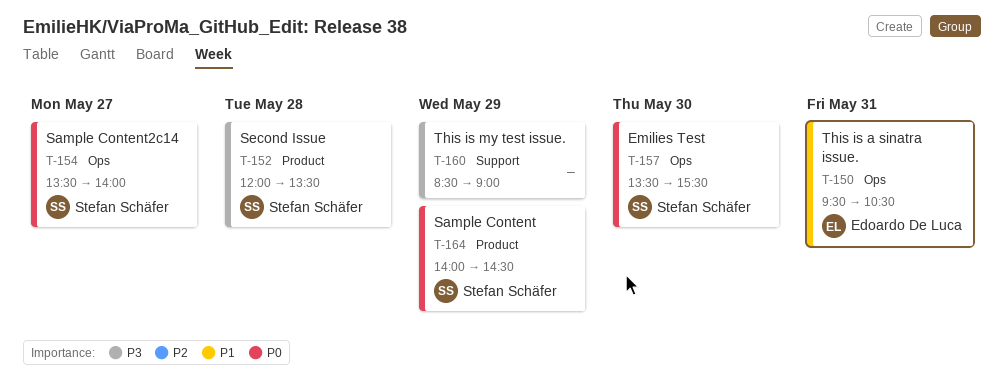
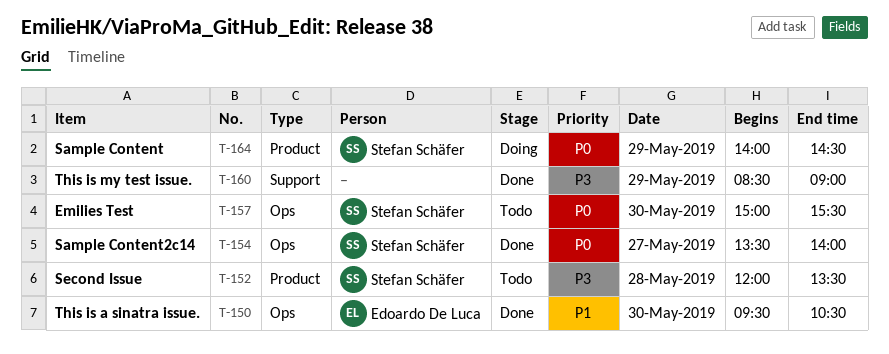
T-150, day: May 31 -> May 30
T-157, begins: 13:30 -> 15:00

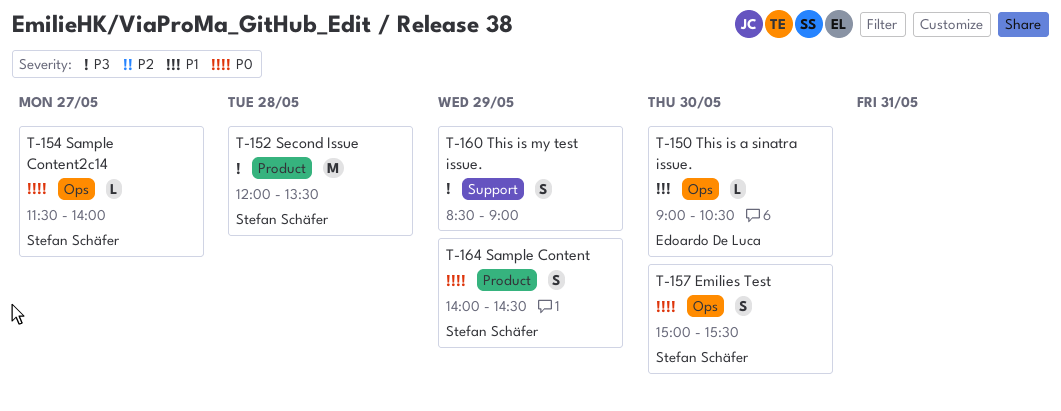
T-150, begins: 09:30 -> 09:00
T-154, begins: 13:30 -> 11:30

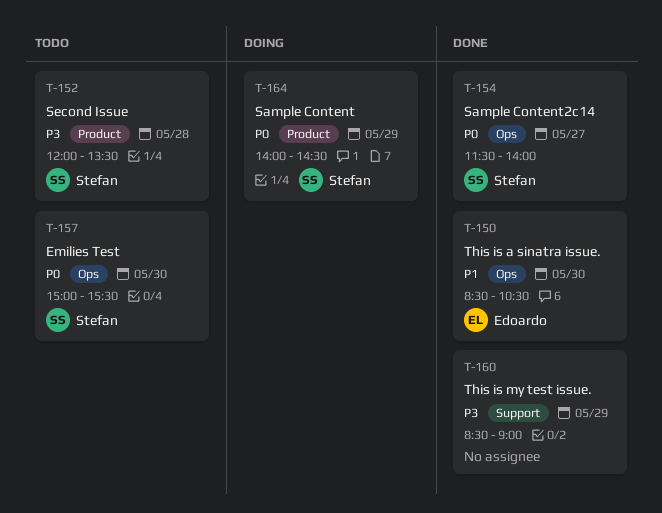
T-150, begins: 09:00 -> 08:30

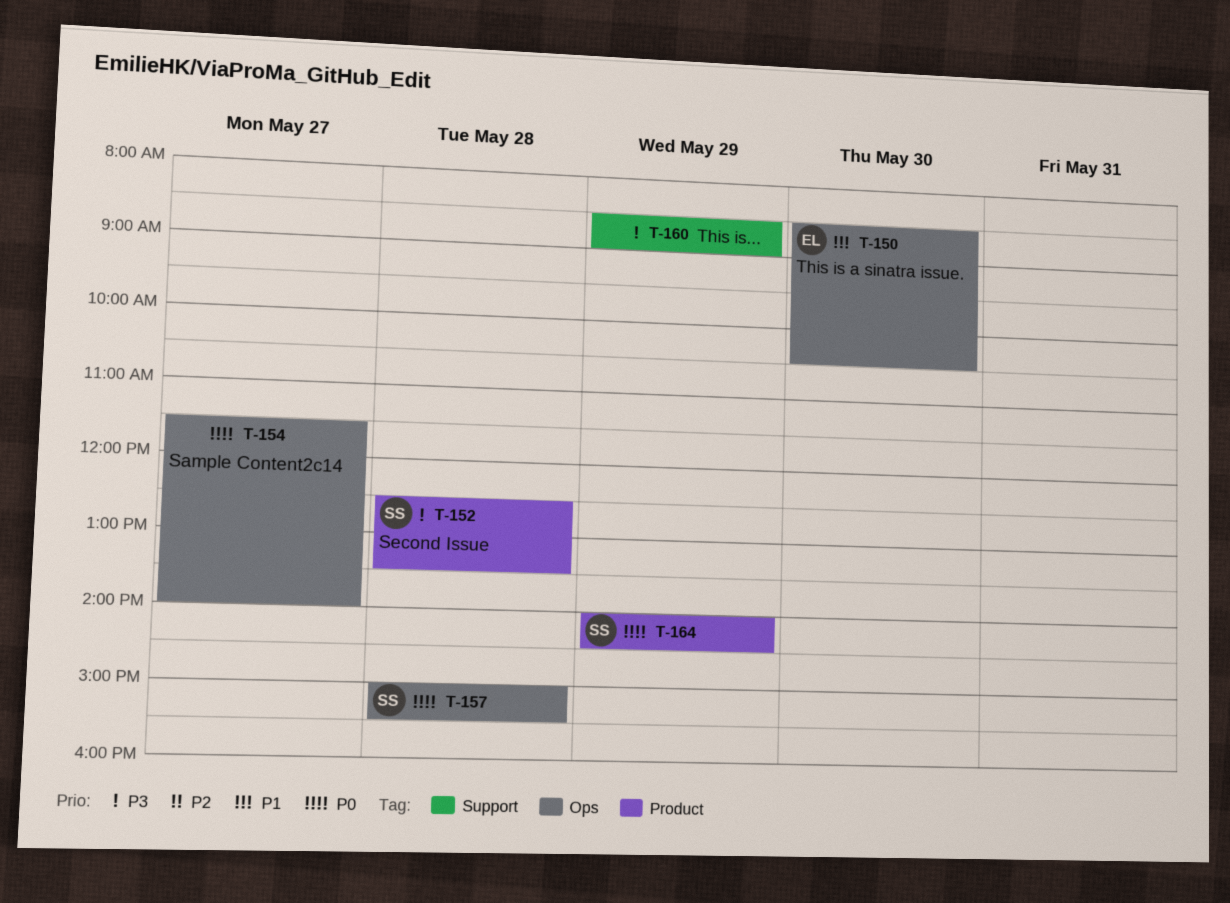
T-152, begins: 12:00 -> 12:30
T-154, owner: Stefan -> none
T-157, day: May 30 -> May 28

